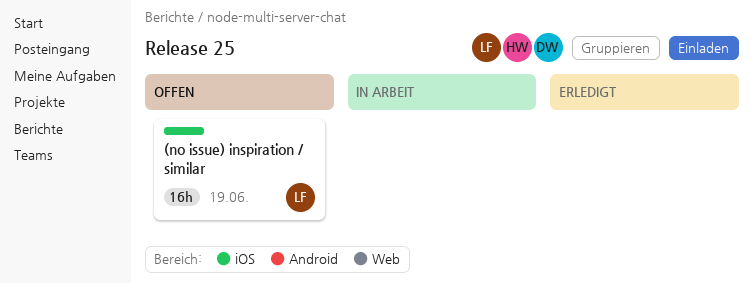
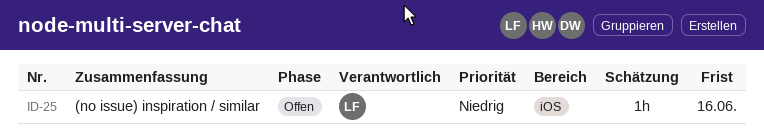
(no issue) inspiration / similar, estimate: 16h -> 1h
(no issue) inspiration / similar, due: Jun 19 -> Jun 16

